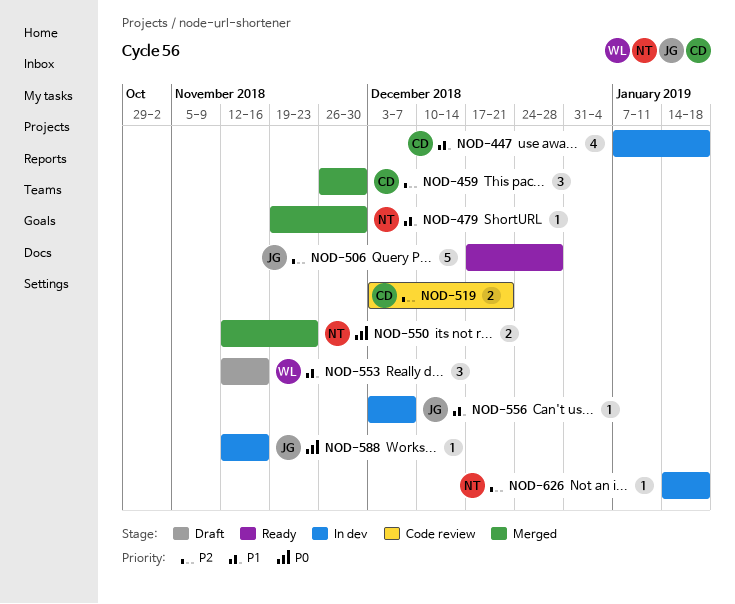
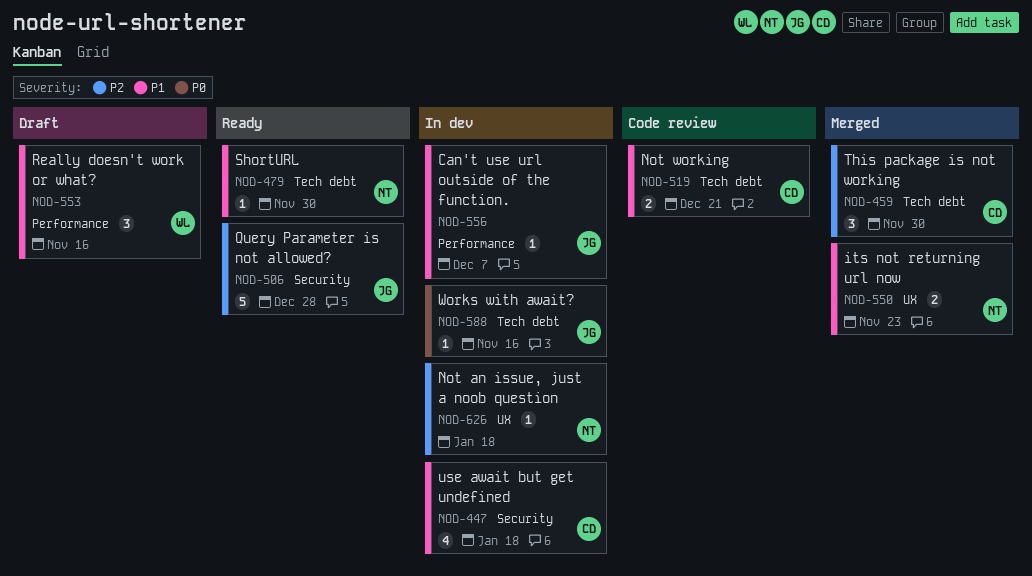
NOD-479, status: Merged -> Ready
NOD-519, priority: P2 -> P1
NOD-550, priority: P0 -> P1

